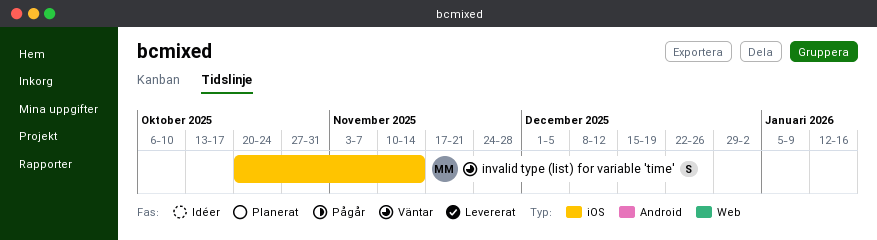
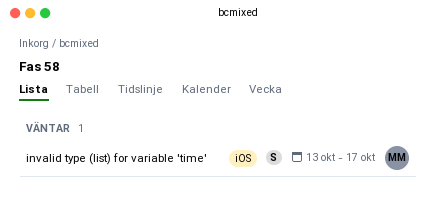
invalid type (list) for variable 'time', start: Oct 20 -> Oct 13
invalid type (list) for variable 'time', due: Nov 14 -> Oct 17

